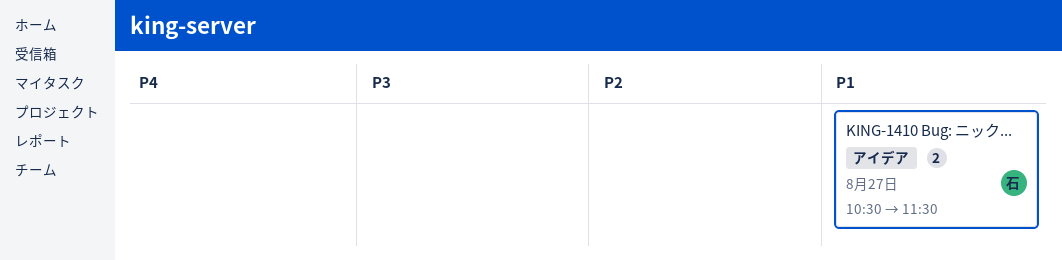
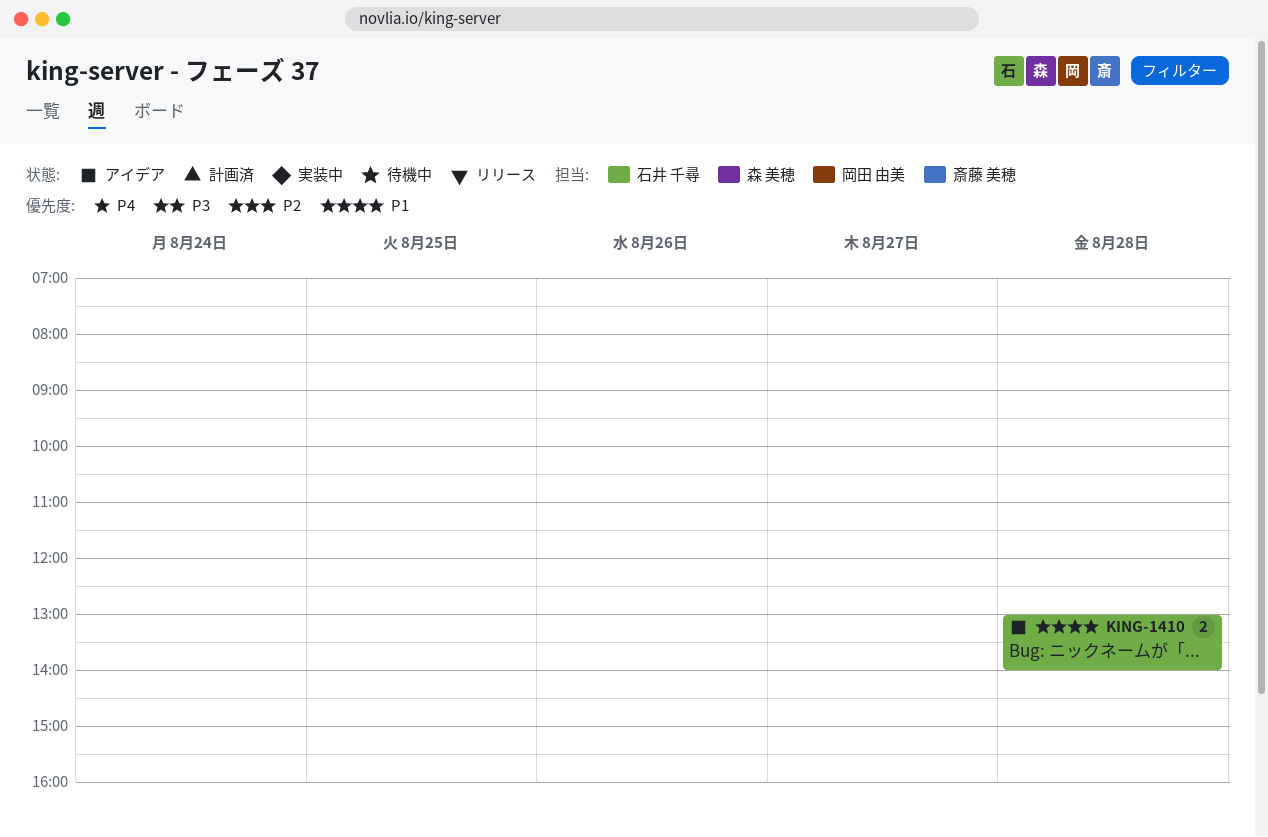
KING-1410, day: Aug 27 -> Aug 28
KING-1410, begins: 10:30 -> 13:00
KING-1410, ends: 11:30 -> 14:00

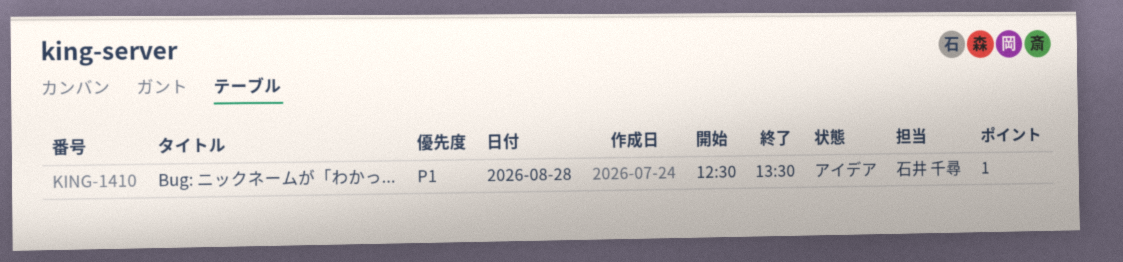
KING-1410, estimate: 2 -> 1
KING-1410, begins: 13:00 -> 12:30
KING-1410, ends: 14:00 -> 13:30

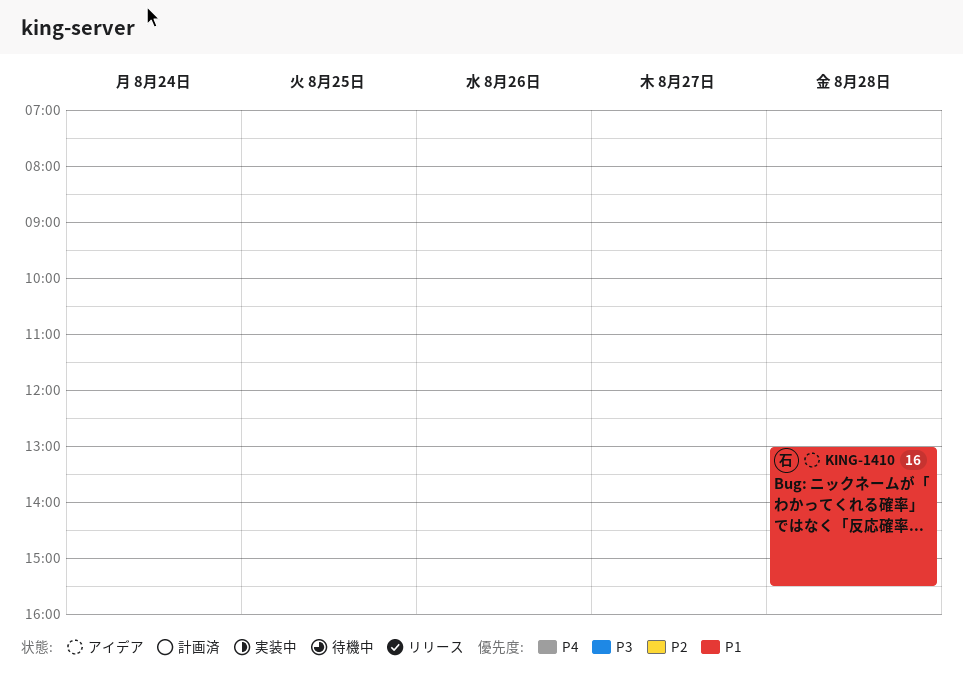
KING-1410, estimate: 1 -> 16
KING-1410, begins: 12:30 -> 13:00
KING-1410, ends: 13:30 -> 15:30

